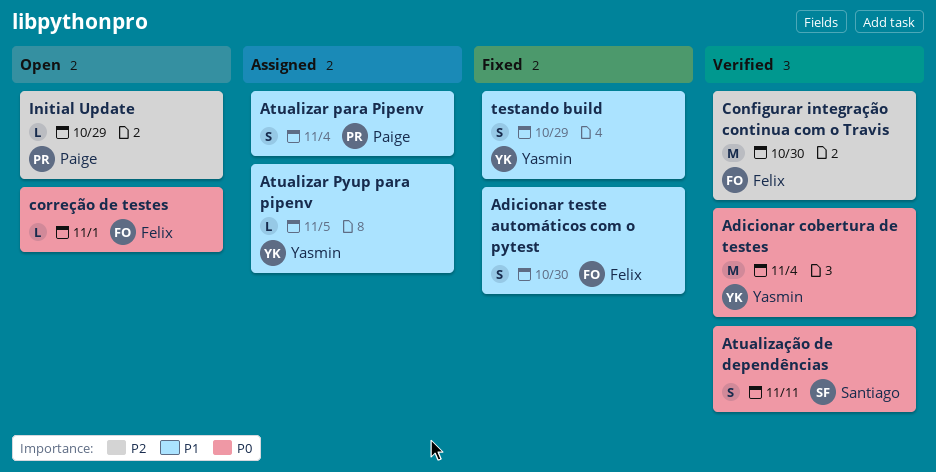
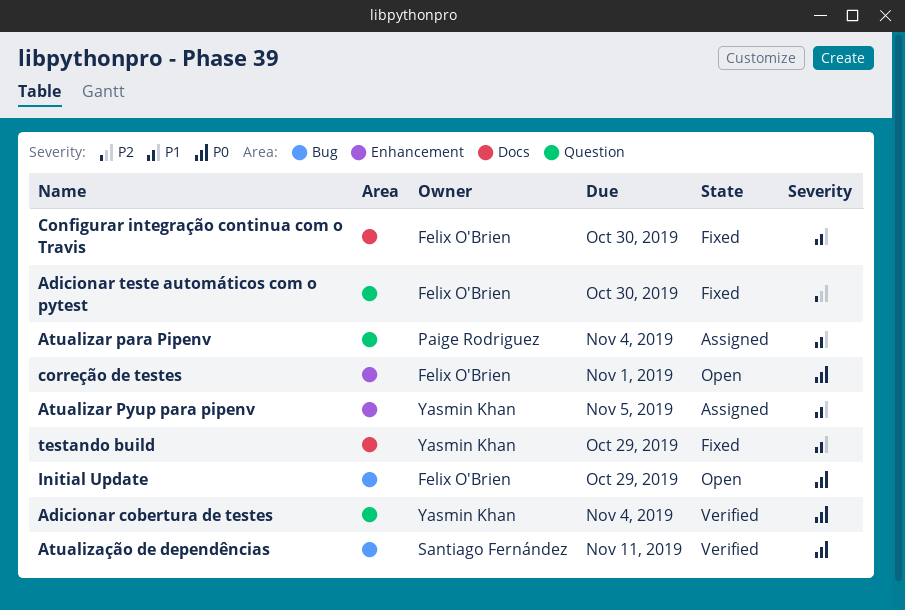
Adicionar teste automáticos com o pytest, priority: P1 -> P2
Configurar integração continua com o Travis, status: Verified -> Fixed
Configurar integração continua com o Travis, priority: P2 -> P1
Initial Update, owner: Paige Rodriguez -> Felix O'Brien
Initial Update, priority: P2 -> P0

